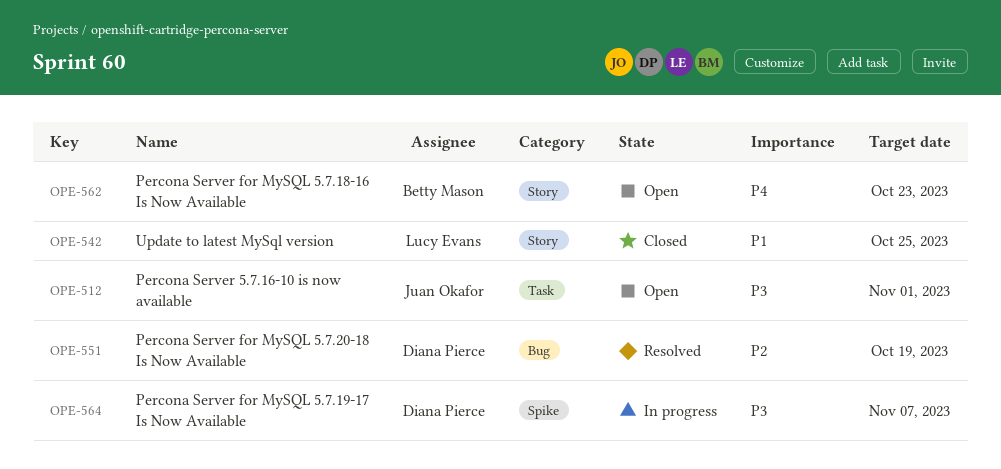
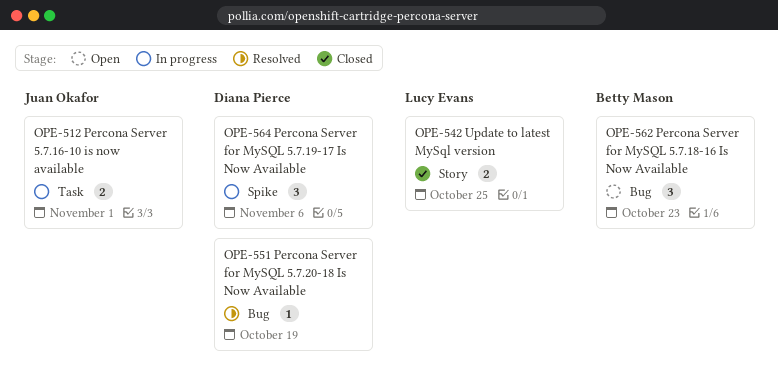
OPE-512, status: Open -> In progress
OPE-562, label: Story -> Bug
OPE-564, due: Nov 7 -> Nov 6

